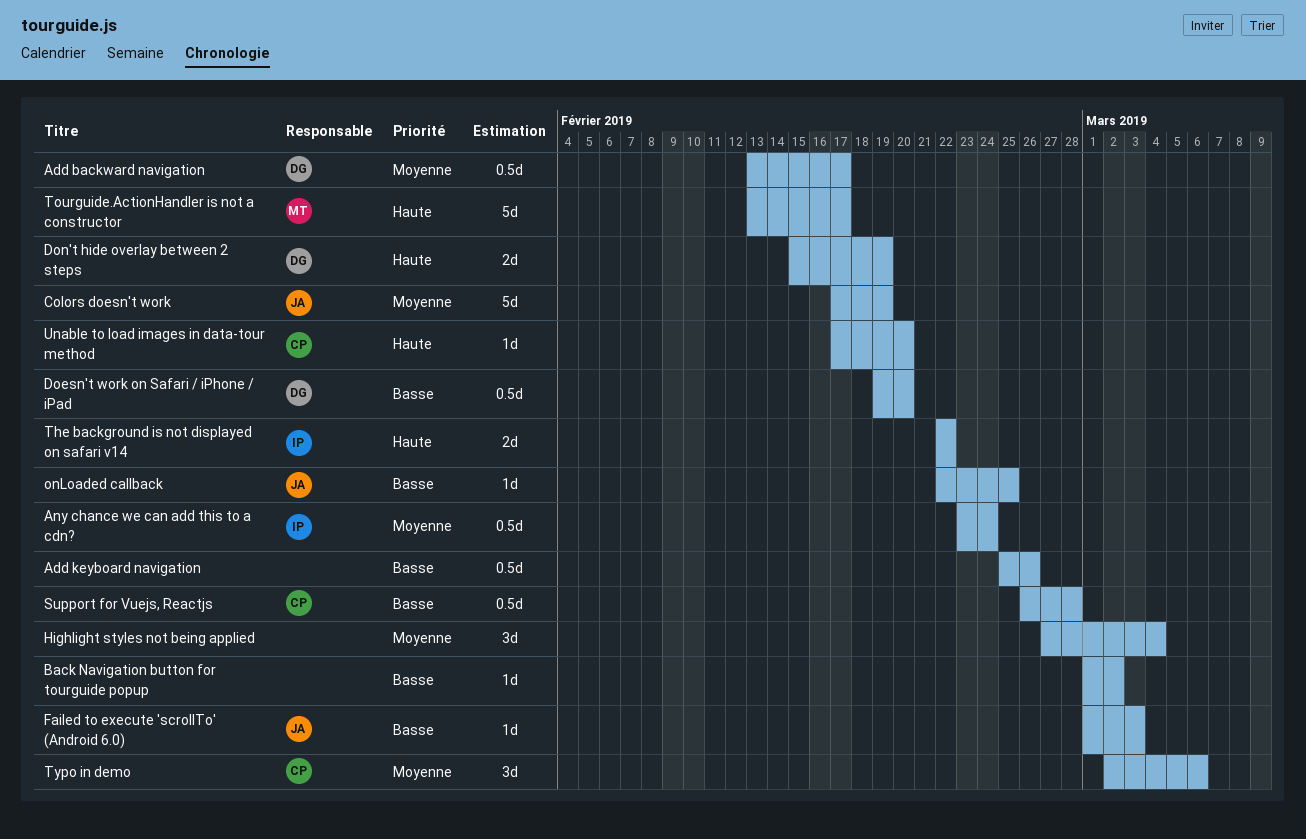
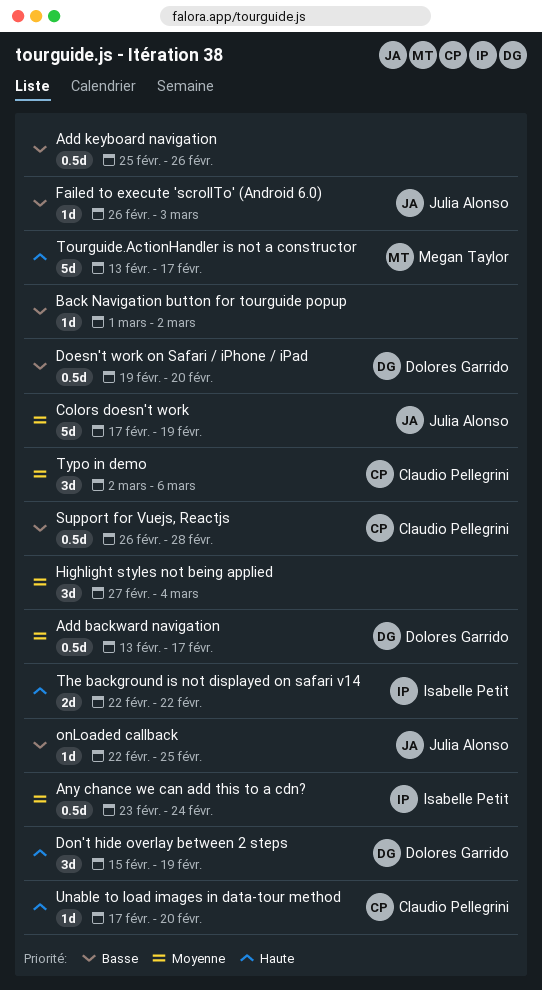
Don't hide overlay between 2 steps, estimate: 2d -> 3d
Failed to execute 'scrollTo' (Android 6.0), start: Mar 1 -> Feb 26

